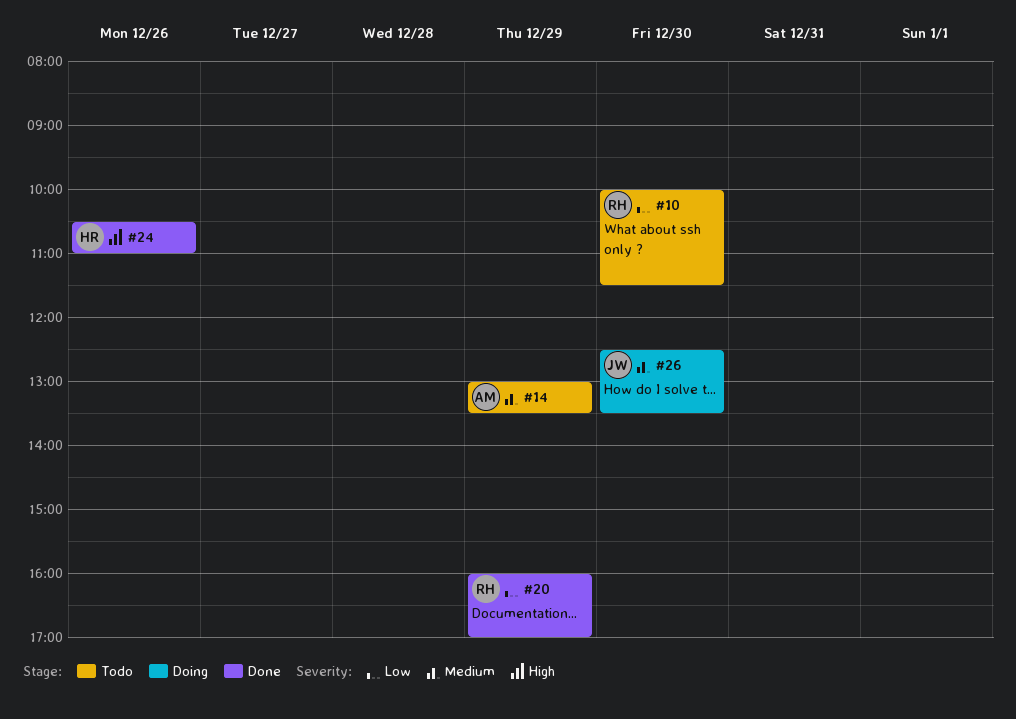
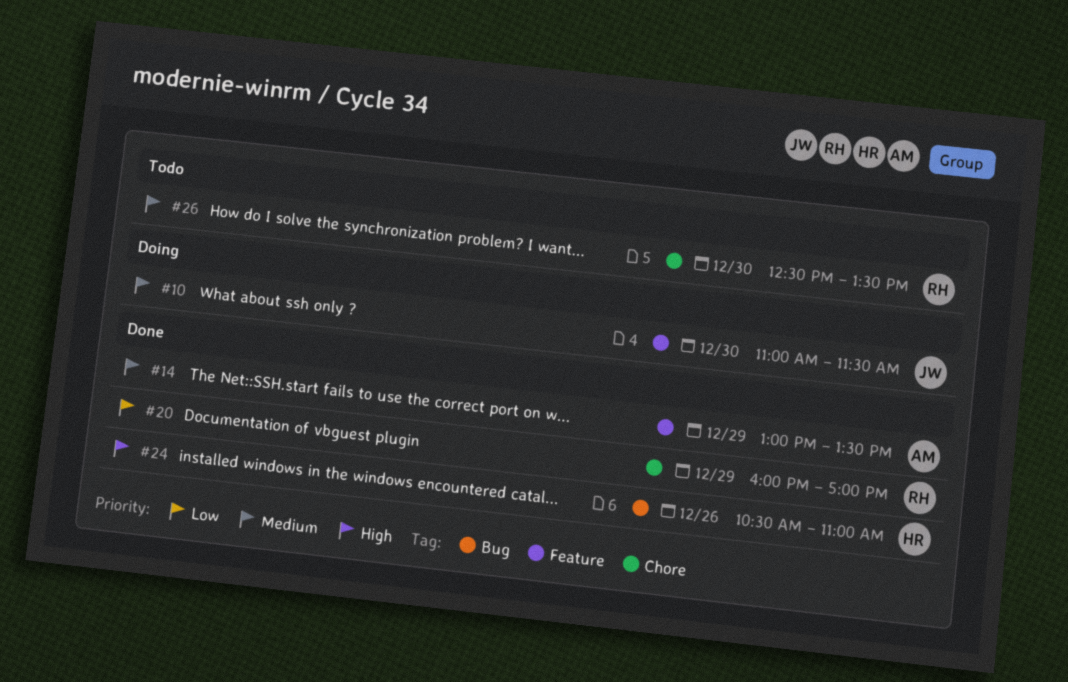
#10, status: Todo -> Doing
#10, owner: RH -> JW
#10, priority: Low -> Medium
#10, begins: 10:00 -> 11:00
#14, status: Todo -> Done
#26, status: Doing -> Todo
#26, owner: JW -> RH

